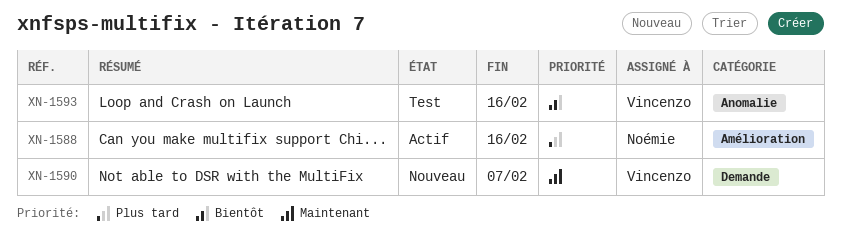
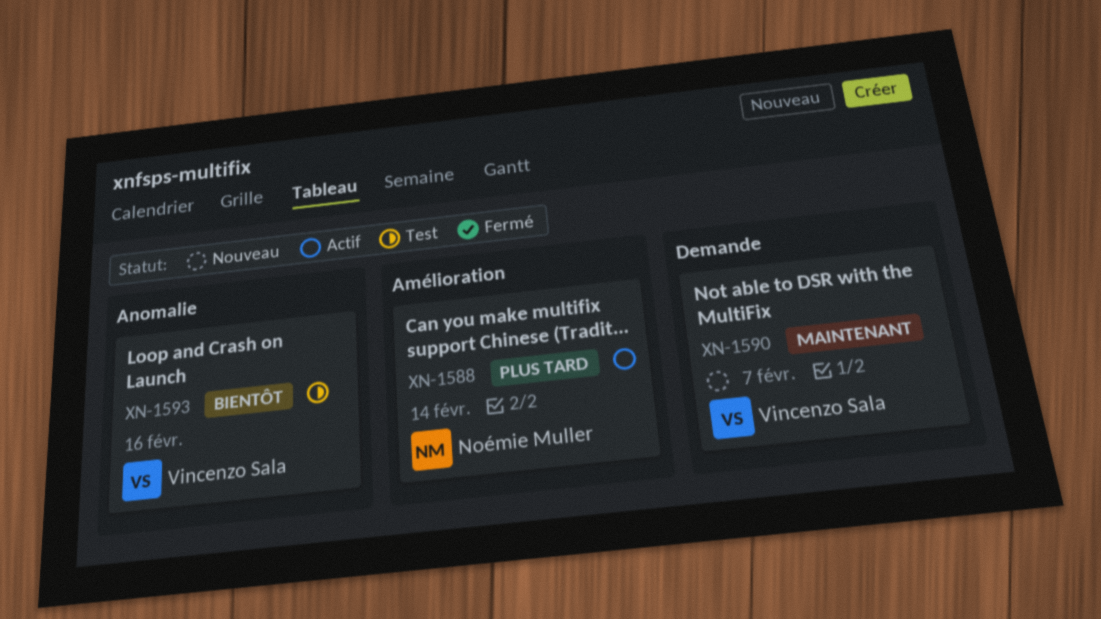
XN-1588, due: Feb 16 -> Feb 14

